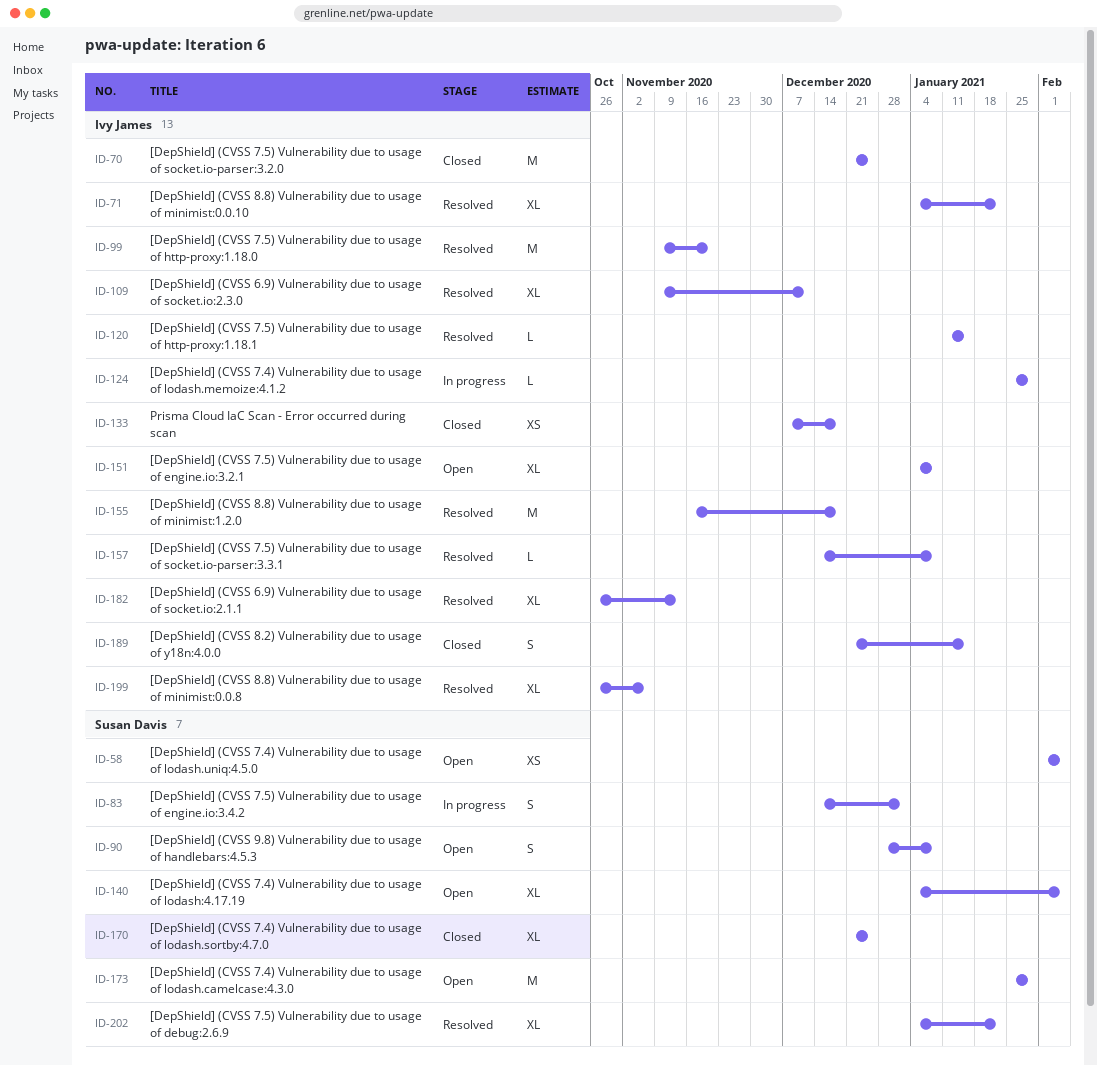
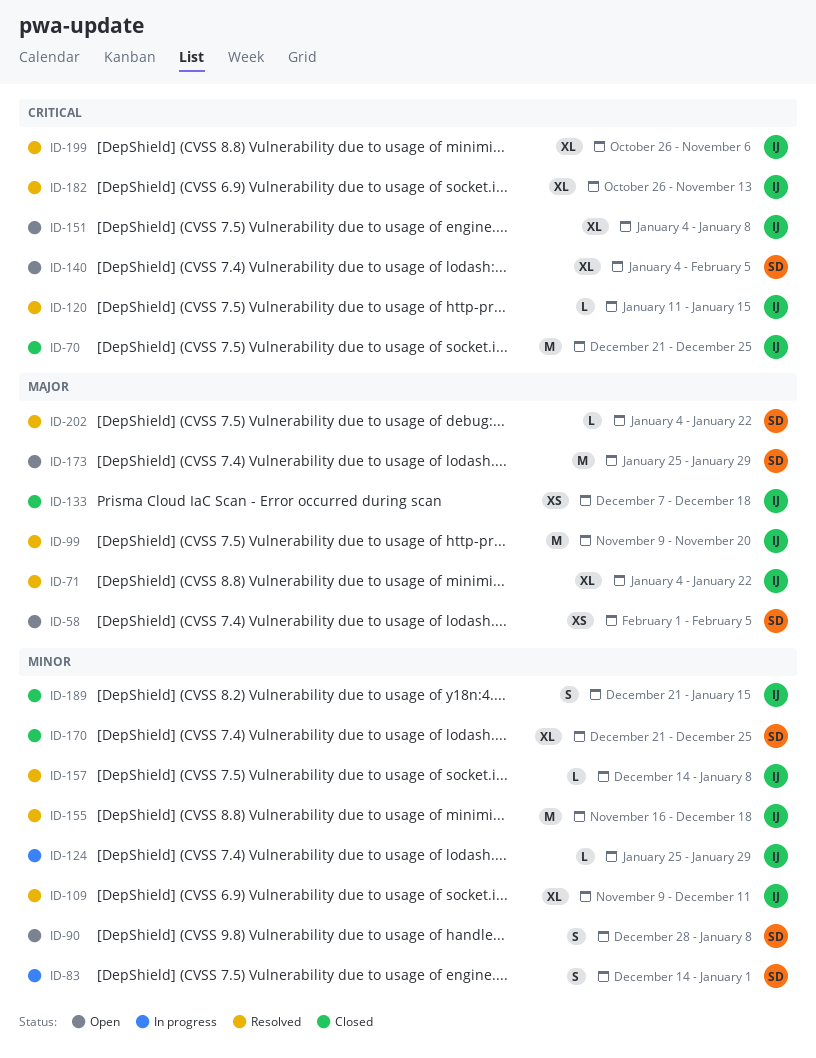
ID-202, estimate: XL -> L

